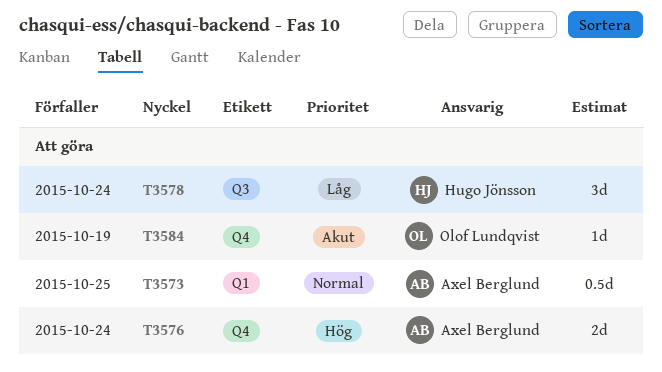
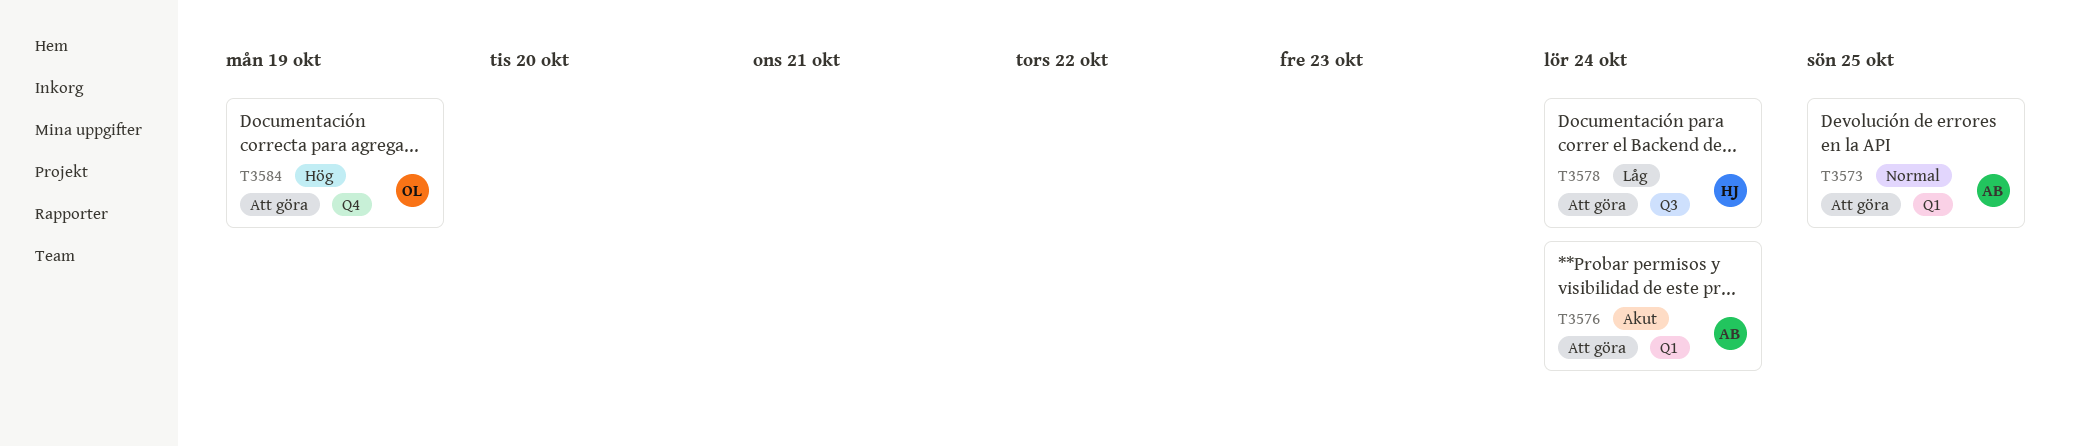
T3576, priority: Hög -> Akut
T3576, label: Q4 -> Q1
T3584, priority: Akut -> Hög

